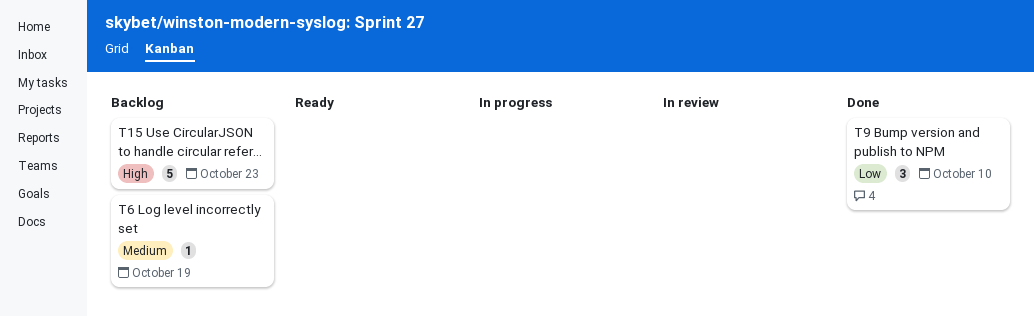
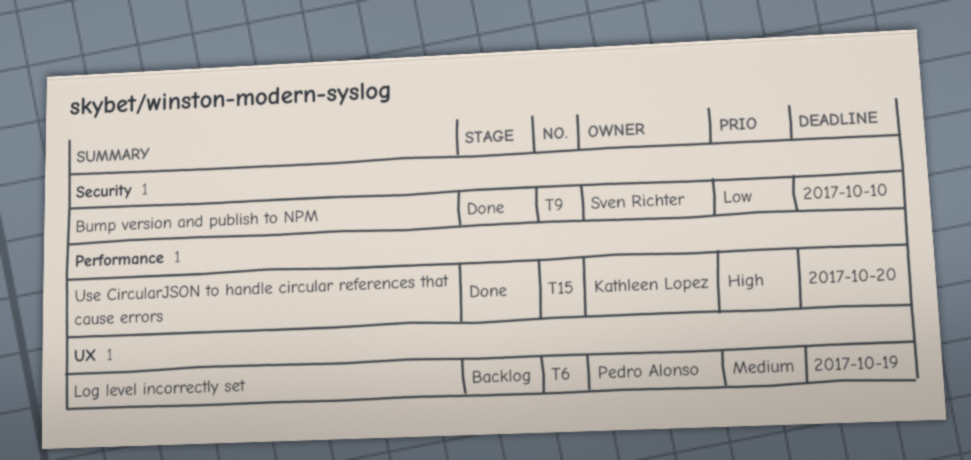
T15, status: Backlog -> Done
T15, due: Oct 23 -> Oct 20

